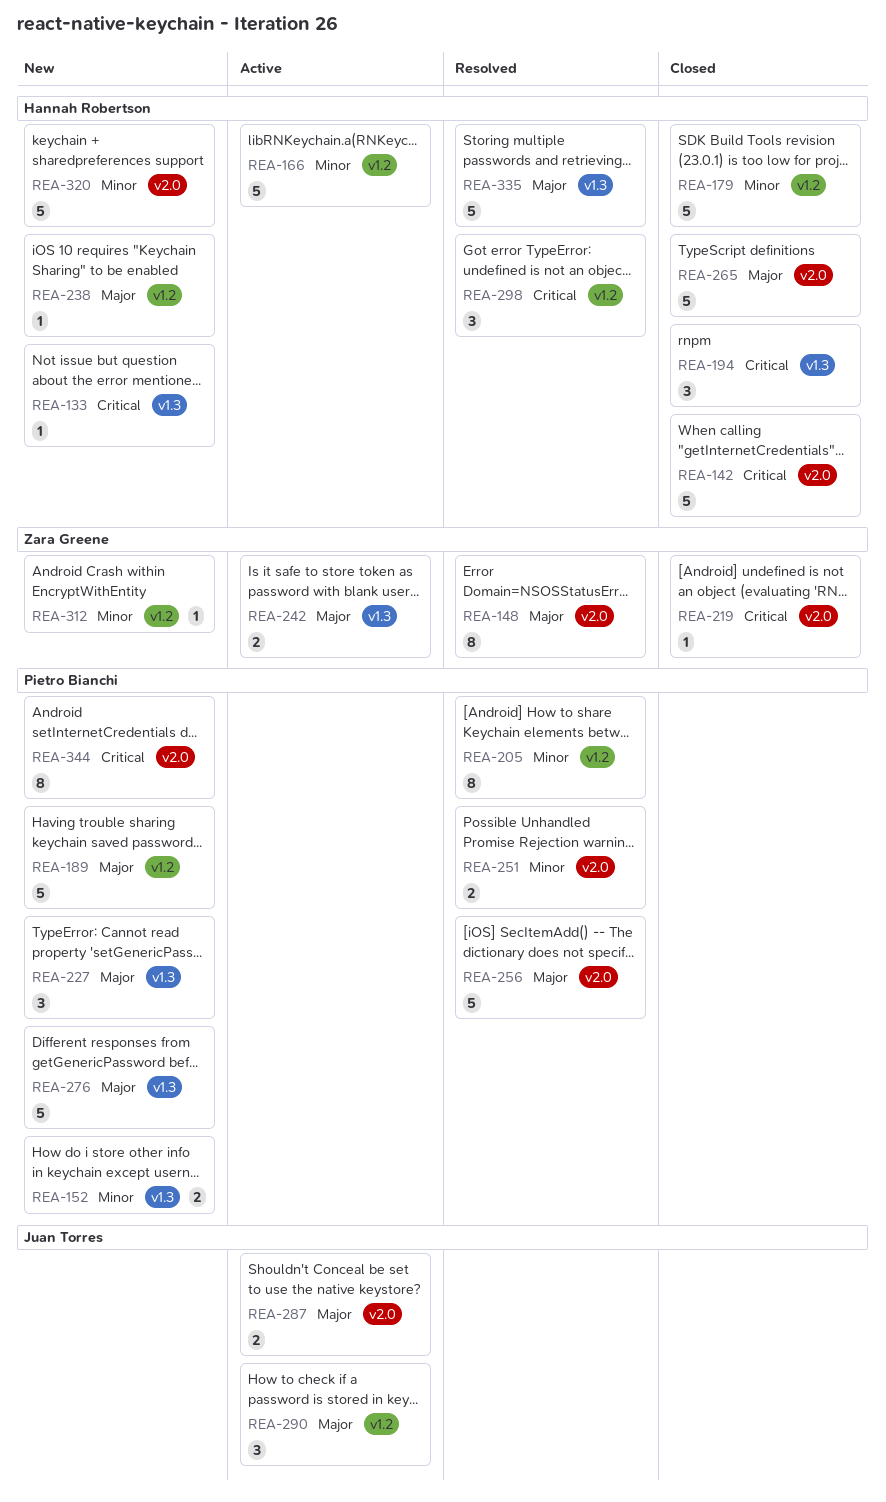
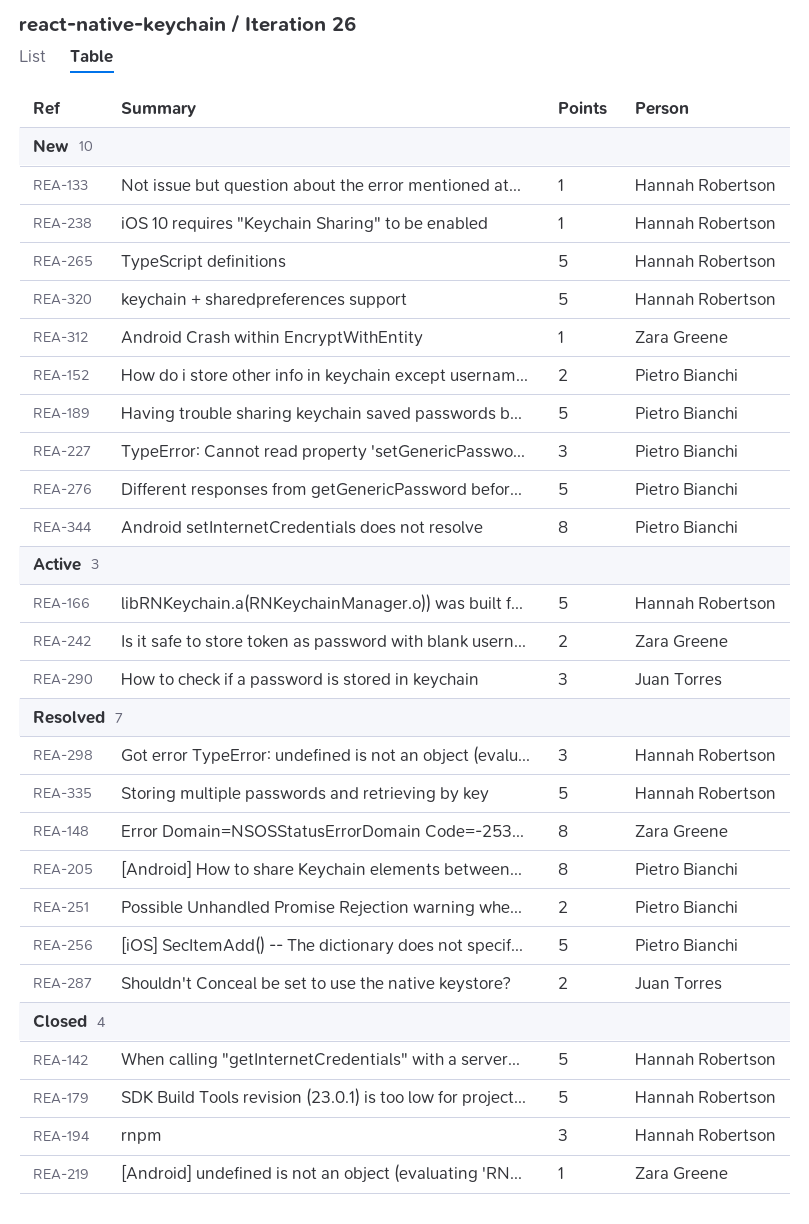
REA-265, status: Closed -> New
REA-287, status: Active -> Resolved

